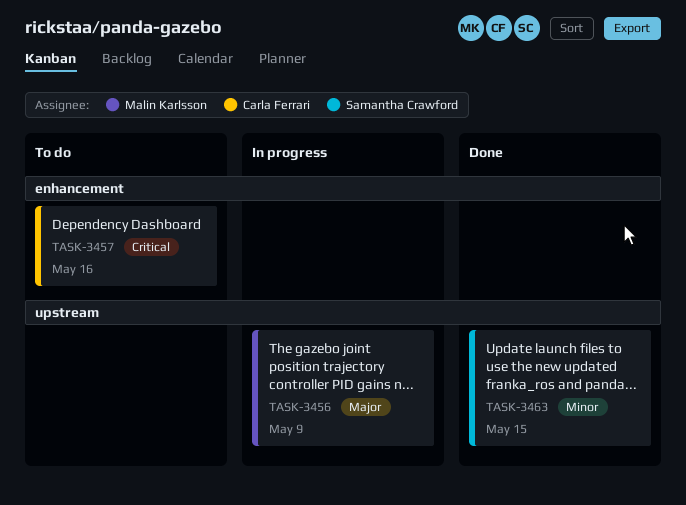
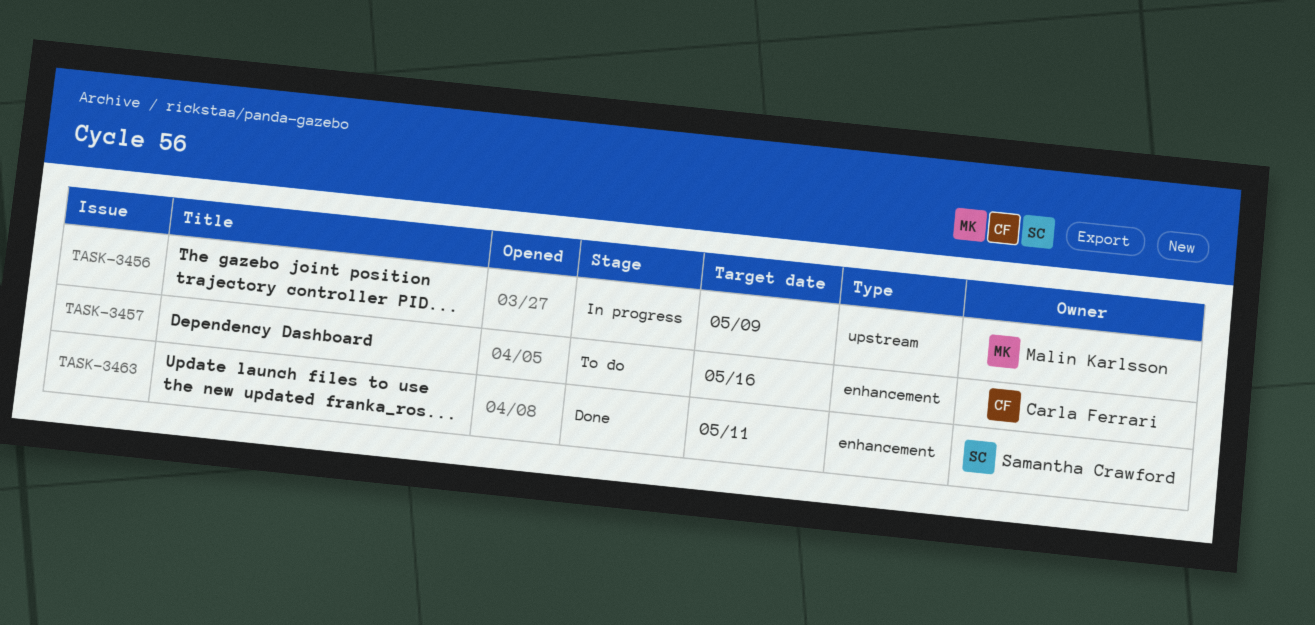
TASK-3463, label: upstream -> enhancement
TASK-3463, due: May 15 -> May 11

